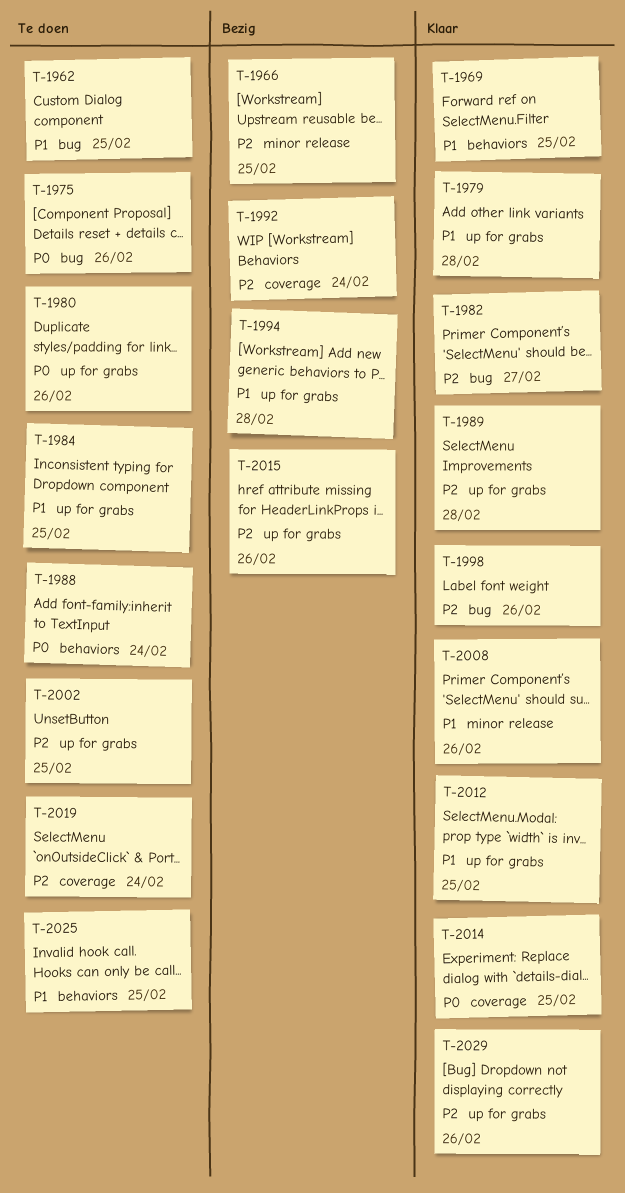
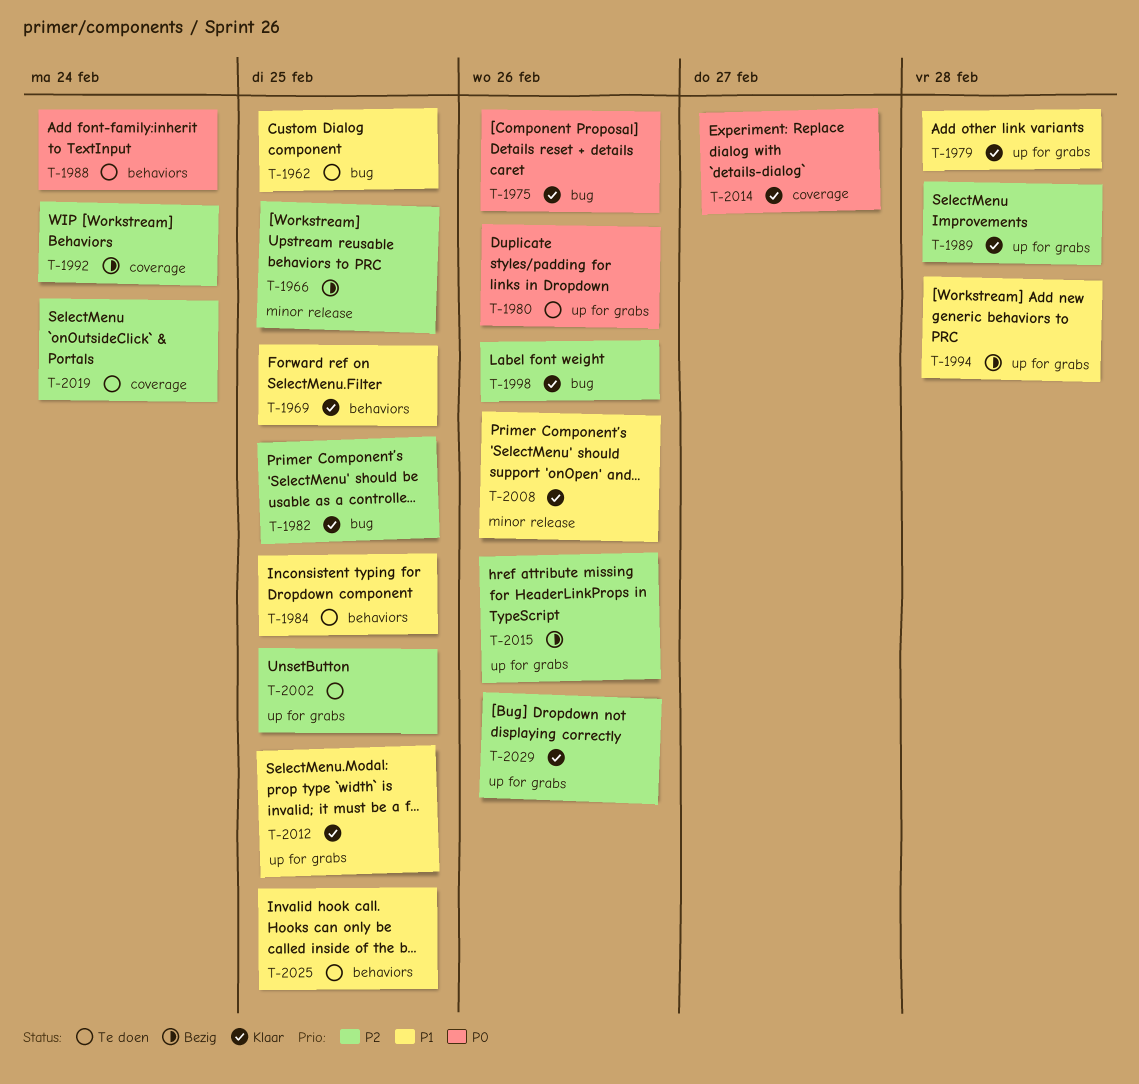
T-1975, status: Te doen -> Klaar
T-1982, due: Feb 27 -> Feb 25
T-1984, label: up for grabs -> behaviors
T-2014, due: Feb 25 -> Feb 27

